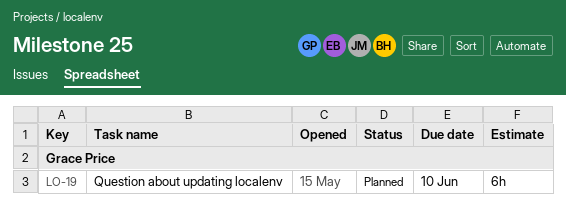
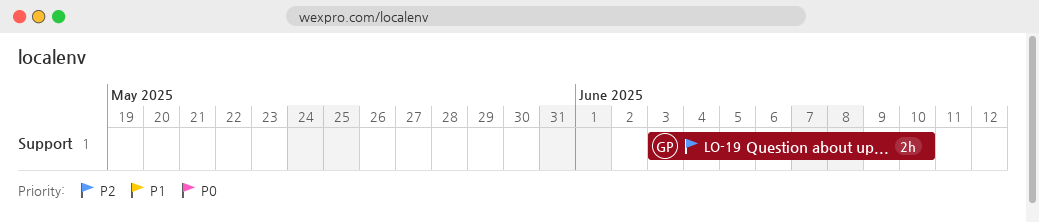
LO-19, estimate: 6h -> 2h

